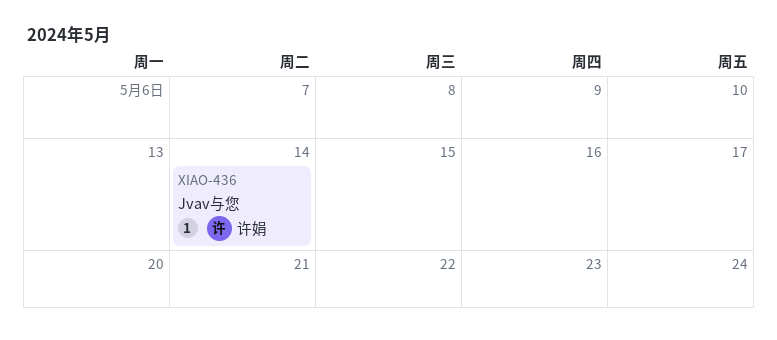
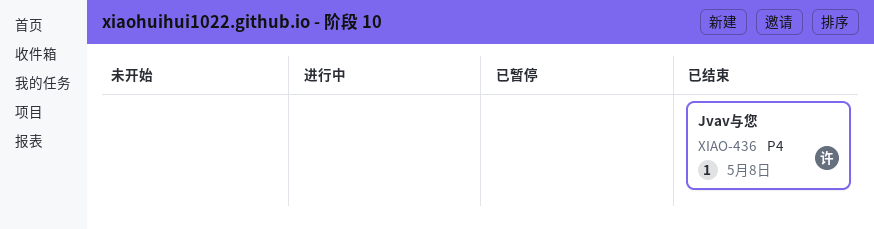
XIAO-436, due: May 14 -> May 8

